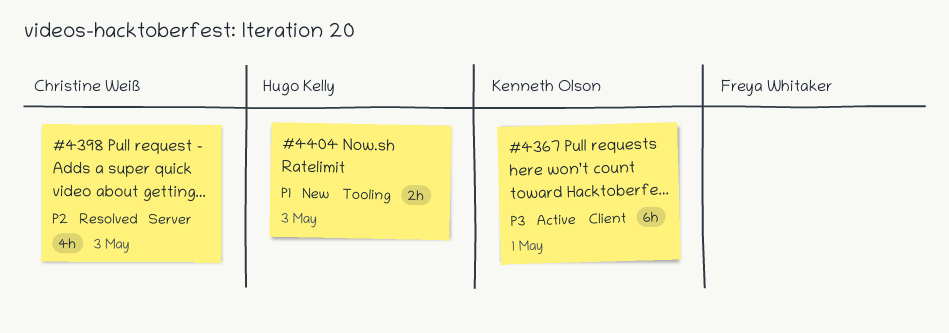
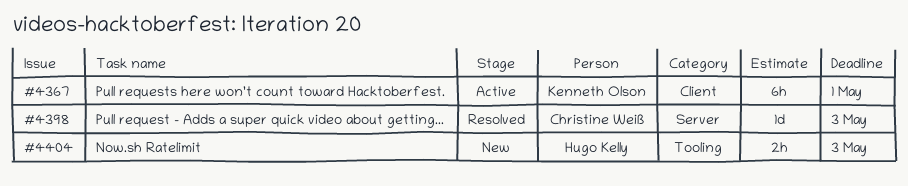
#4398, estimate: 4h -> 1d

